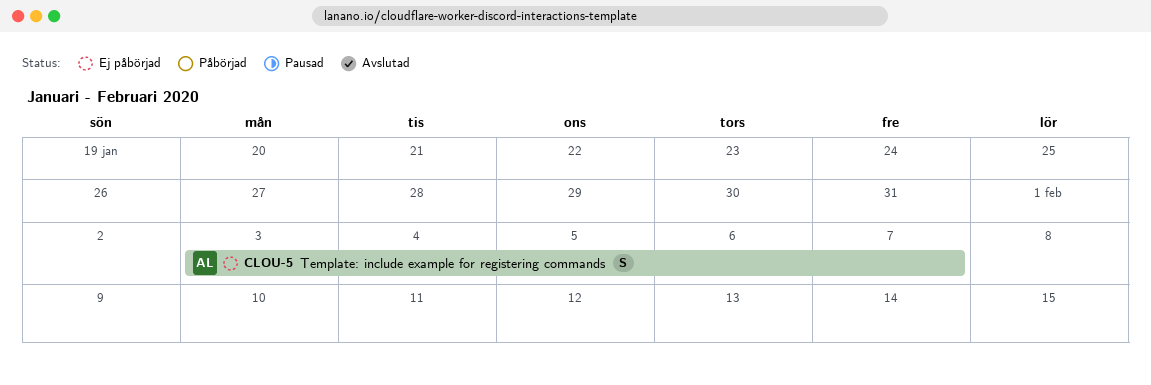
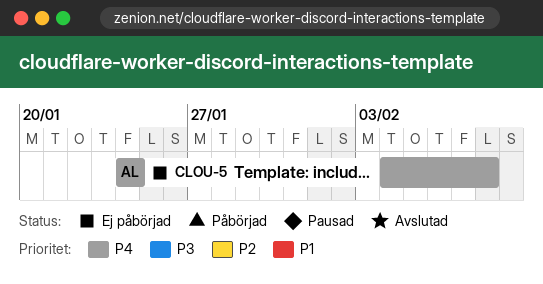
CLOU-5, start: Feb 3 -> Feb 4
CLOU-5, due: Feb 7 -> Feb 8

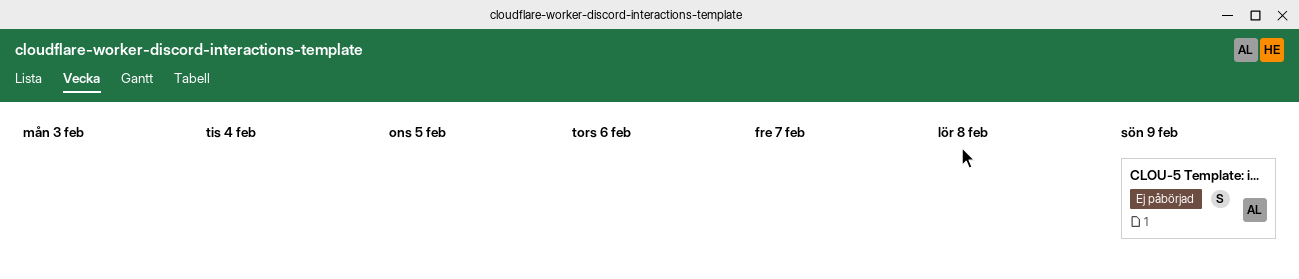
CLOU-5, due: Feb 8 -> Feb 9

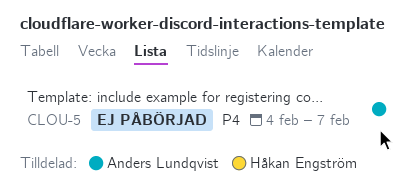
CLOU-5, due: Feb 9 -> Feb 7

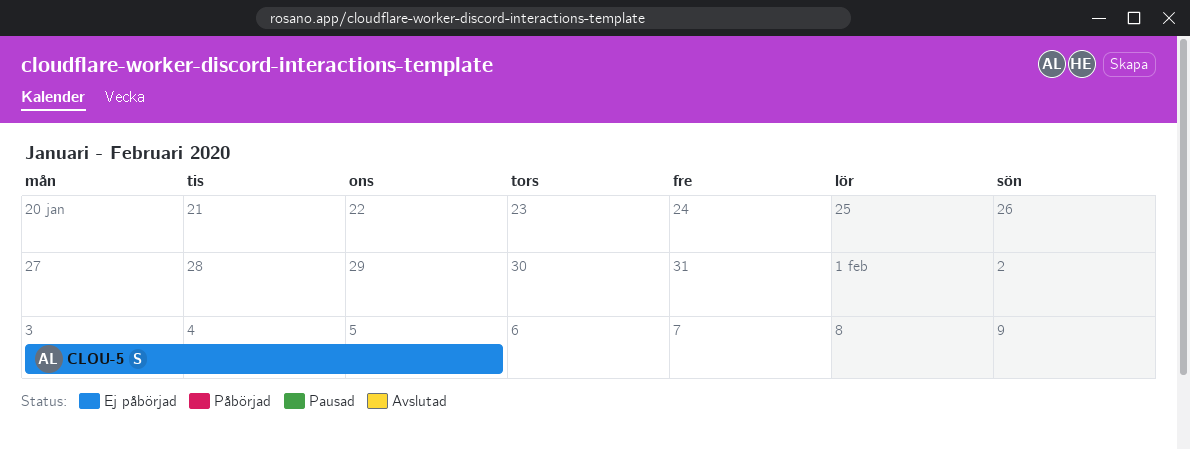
CLOU-5, start: Feb 4 -> Feb 3
CLOU-5, due: Feb 7 -> Feb 5

